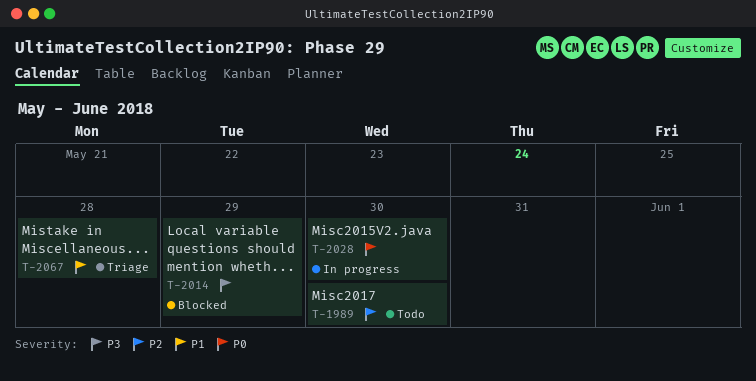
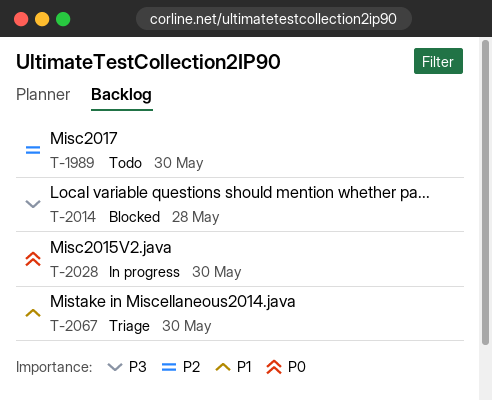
T-2014, due: May 29 -> May 28
T-2067, due: May 28 -> May 30

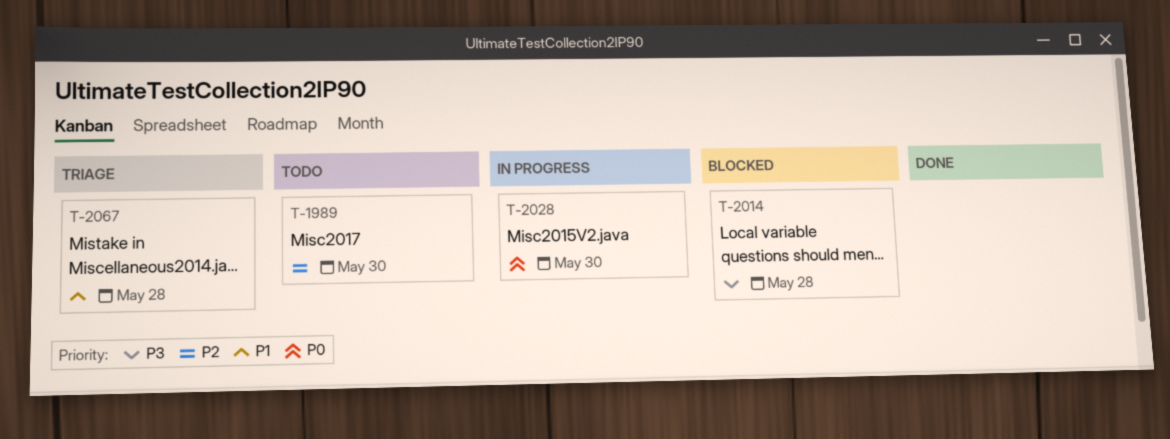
T-2067, due: May 30 -> May 28

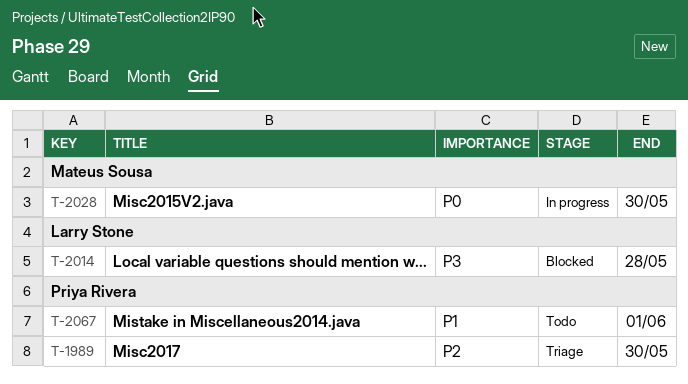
T-1989, status: Todo -> Triage
T-2067, status: Triage -> Todo
T-2067, due: May 28 -> Jun 1

